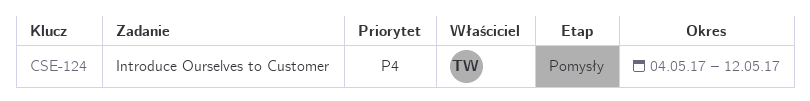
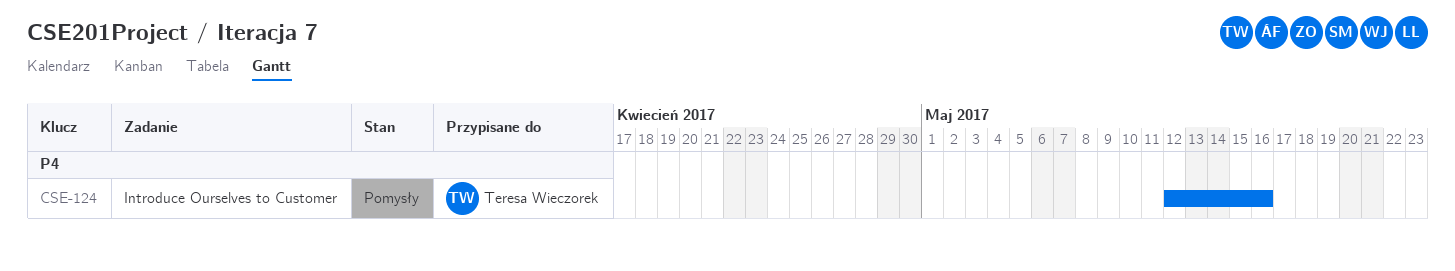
CSE-124, start: May 4 -> May 12
CSE-124, due: May 12 -> May 16

